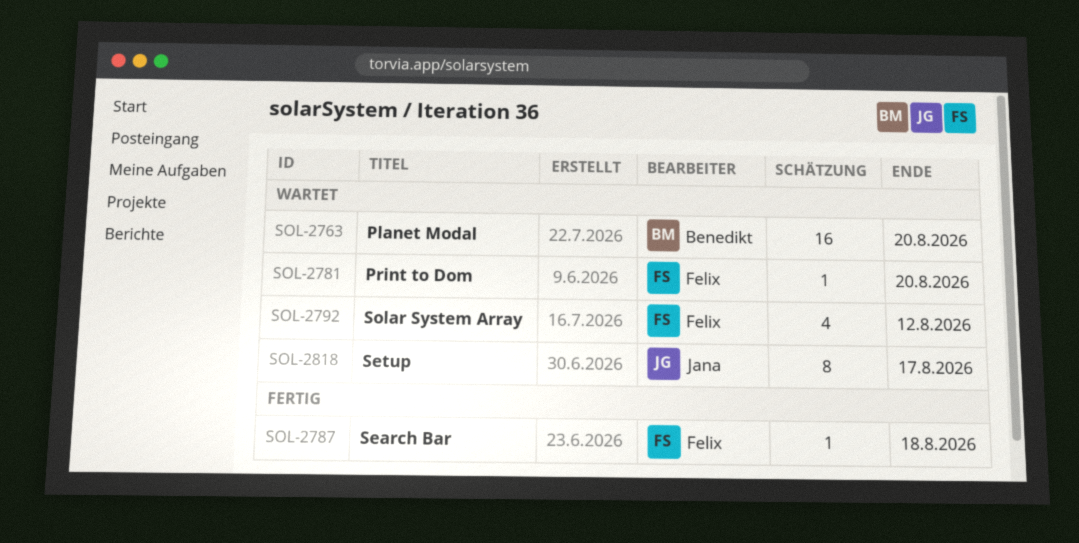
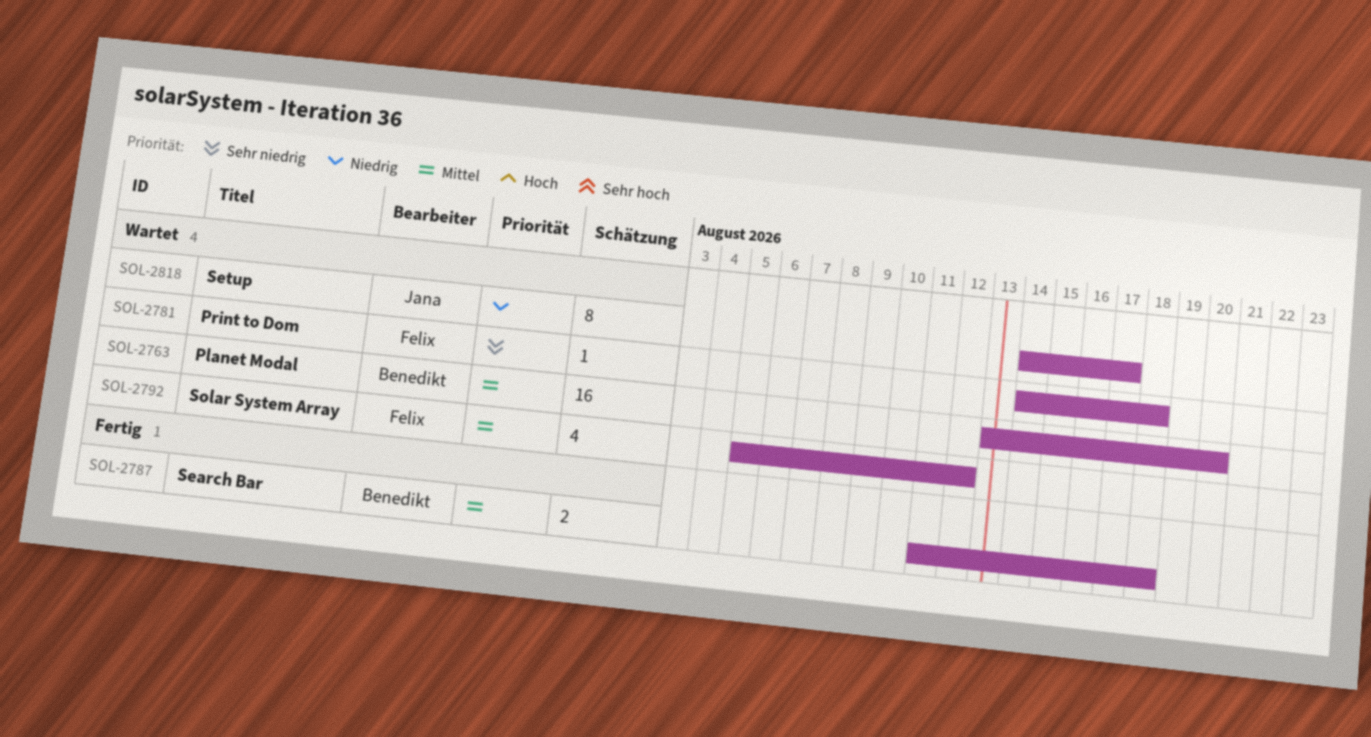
SOL-2781, due: Aug 20 -> Aug 18
SOL-2787, owner: Felix -> Benedikt
SOL-2787, estimate: 1 -> 2

